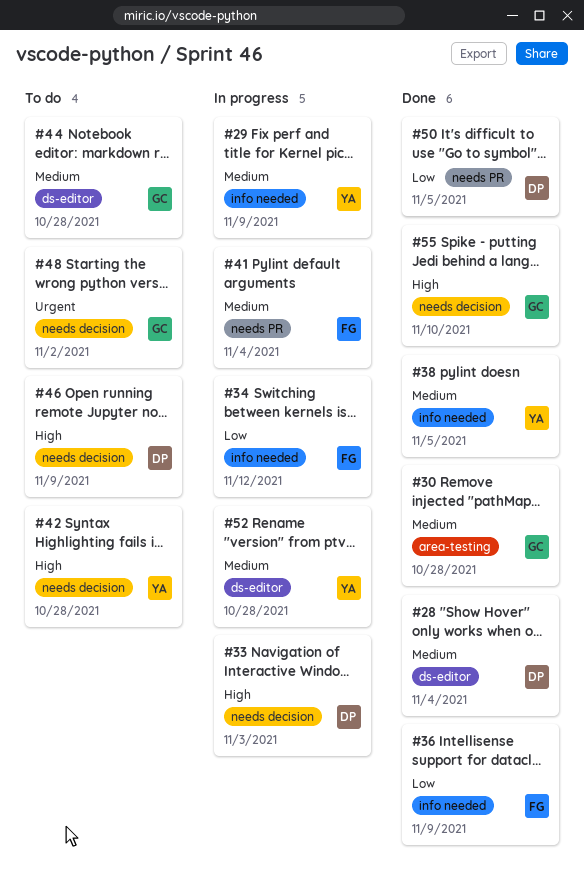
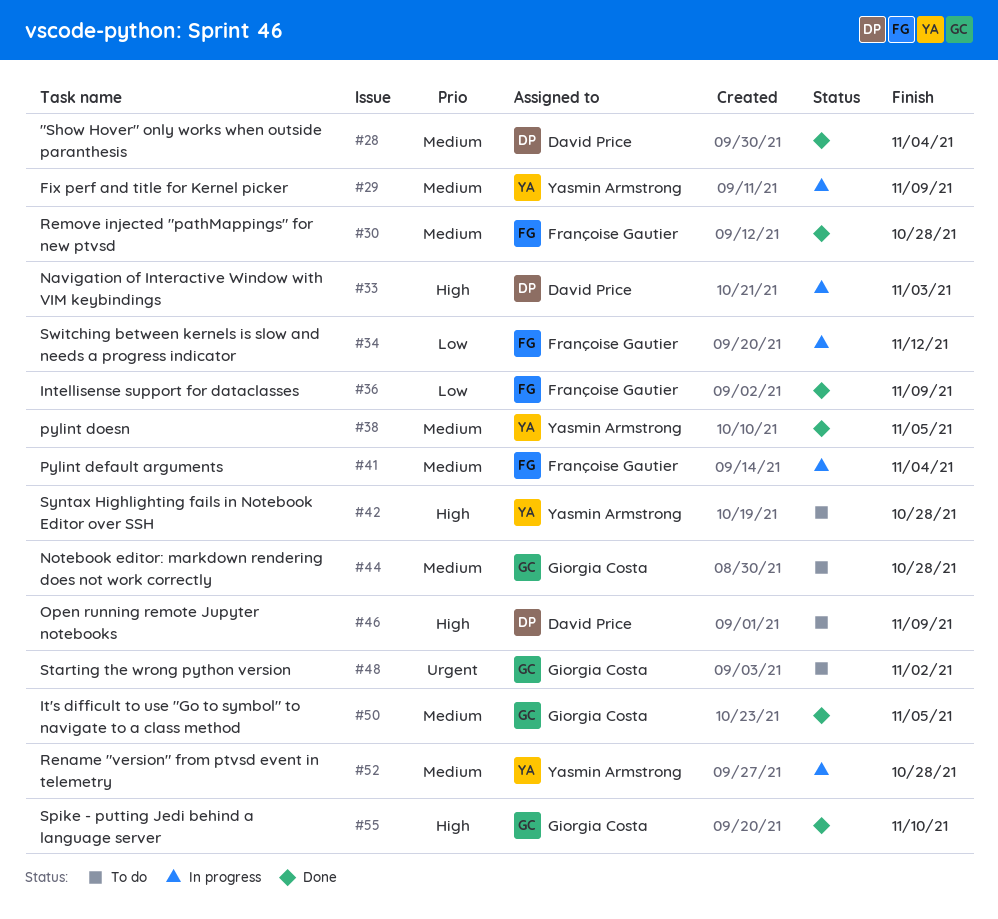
#30, owner: Giorgia Costa -> Françoise Gautier
#50, owner: David Price -> Giorgia Costa
#50, priority: Low -> Medium

